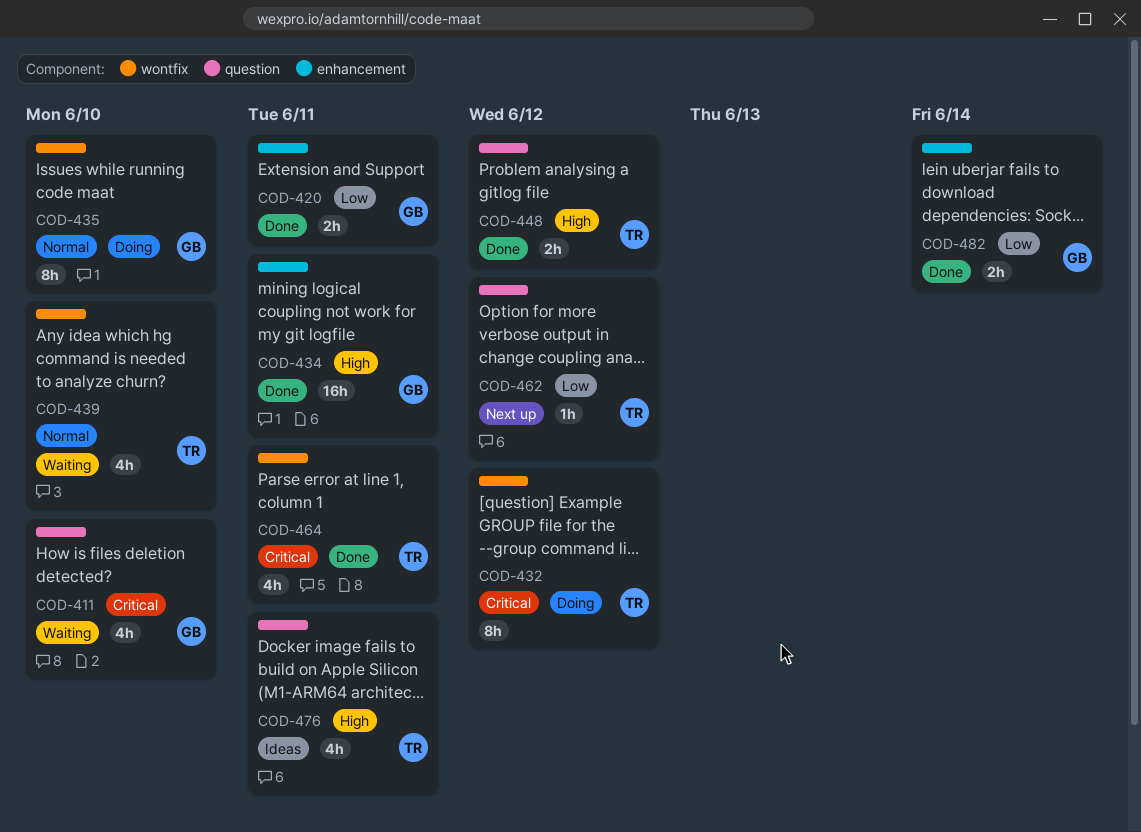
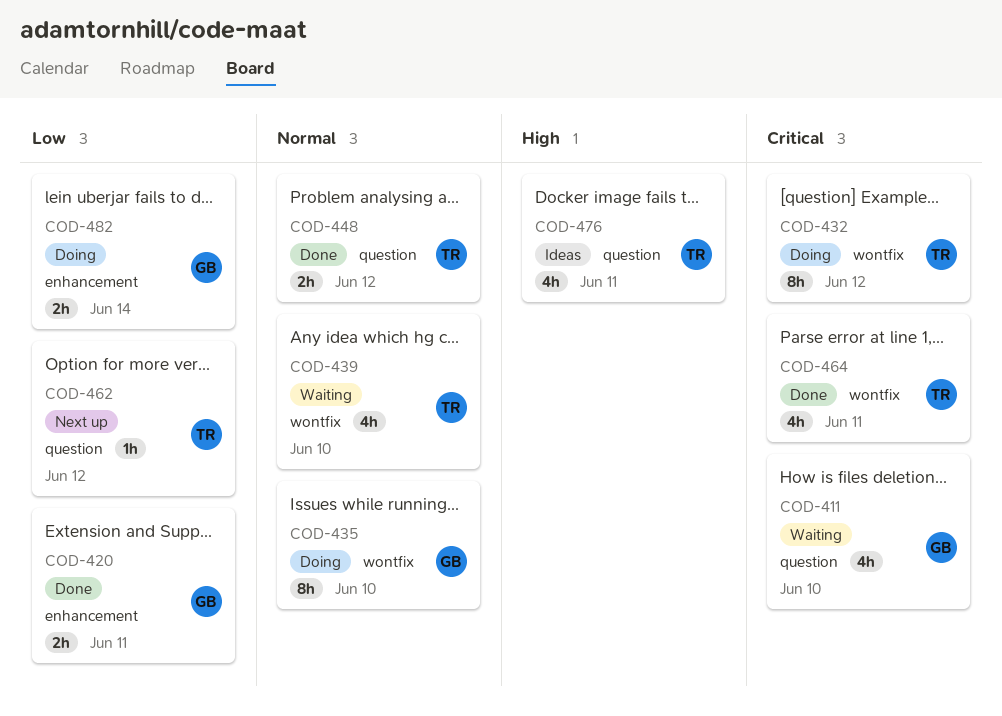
COD-434: present -> none
COD-448, priority: High -> Normal
COD-482, status: Done -> Doing

